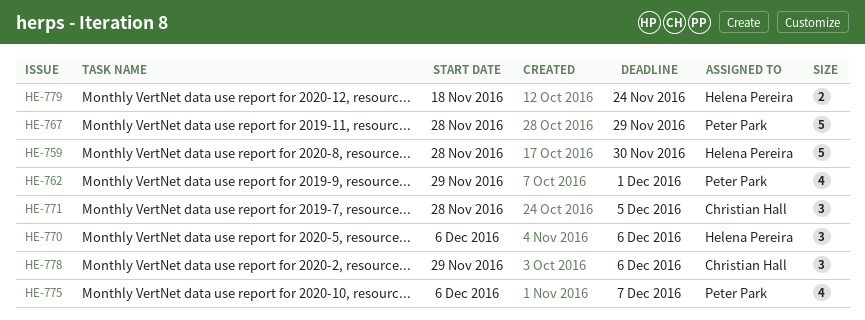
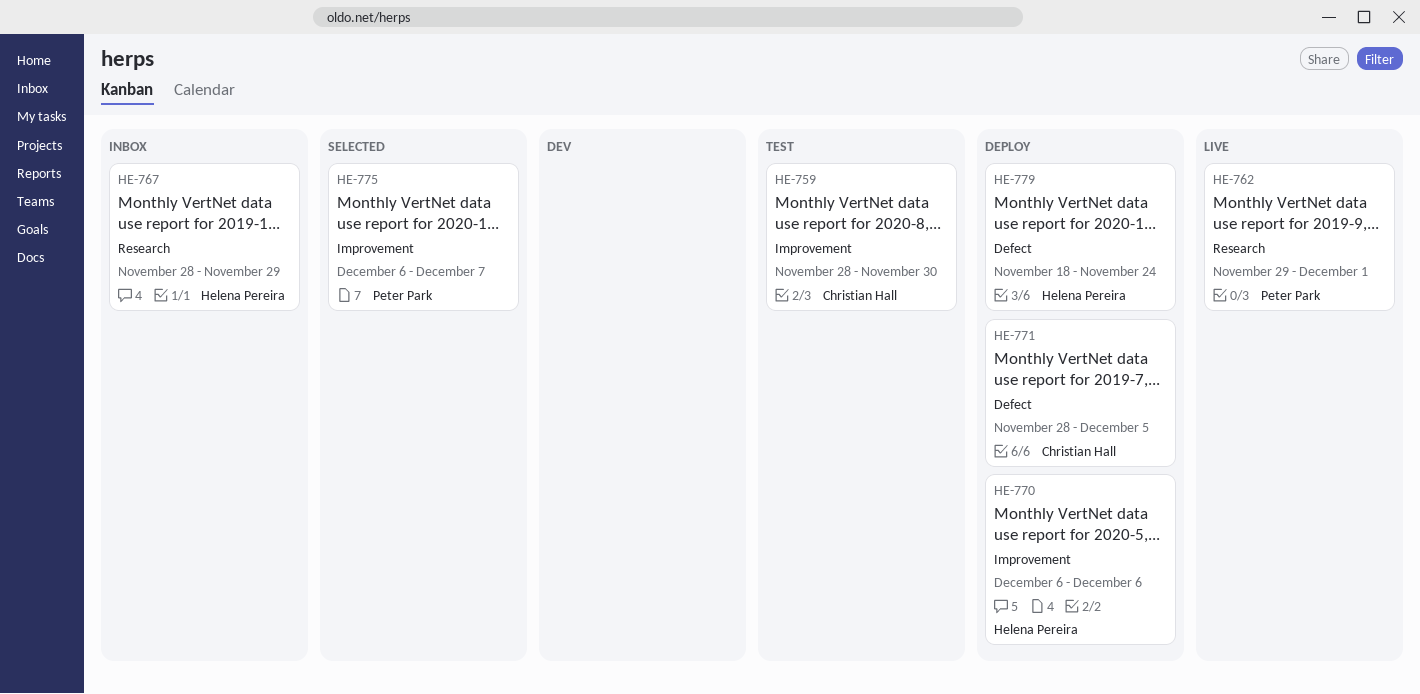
HE-759, owner: Helena Pereira -> Christian Hall
HE-767, owner: Peter Park -> Helena Pereira
HE-778: present -> none

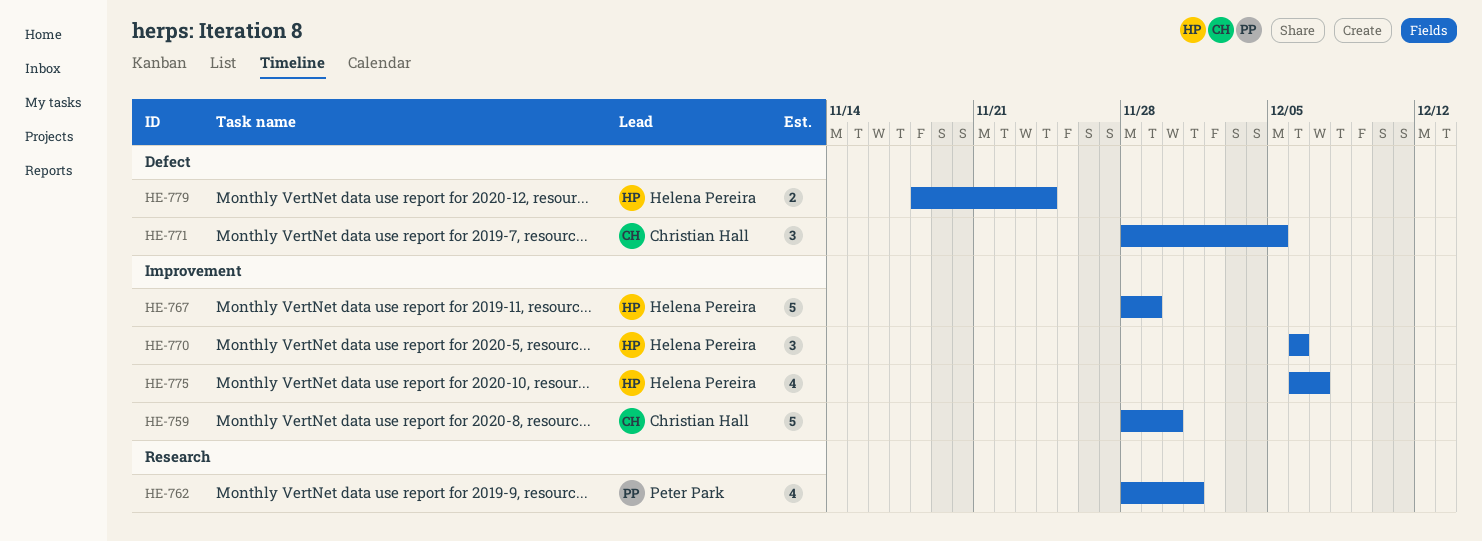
HE-762, start: Nov 29 -> Nov 28
HE-767, label: Research -> Improvement
HE-775, owner: Peter Park -> Helena Pereira

